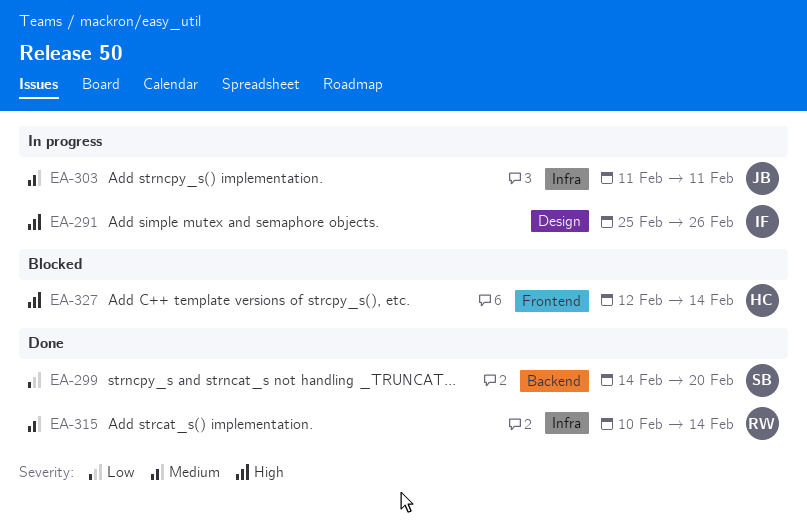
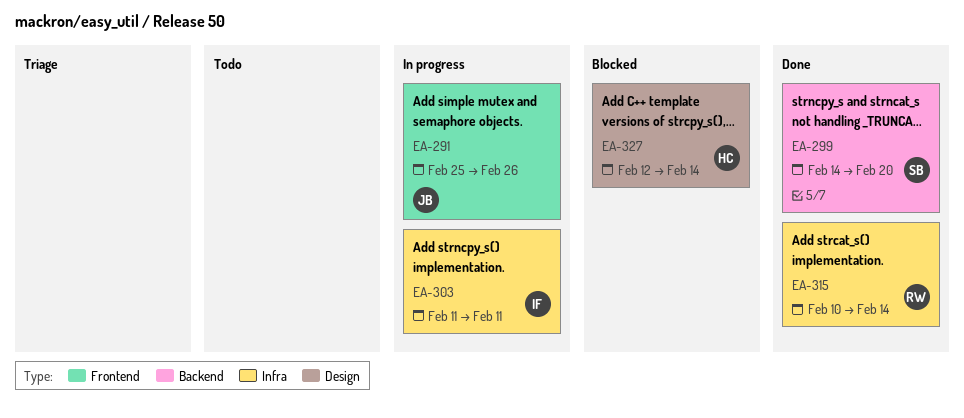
EA-291, owner: IF -> JB
EA-291, label: Design -> Frontend
EA-303, owner: JB -> IF
EA-327, label: Frontend -> Design

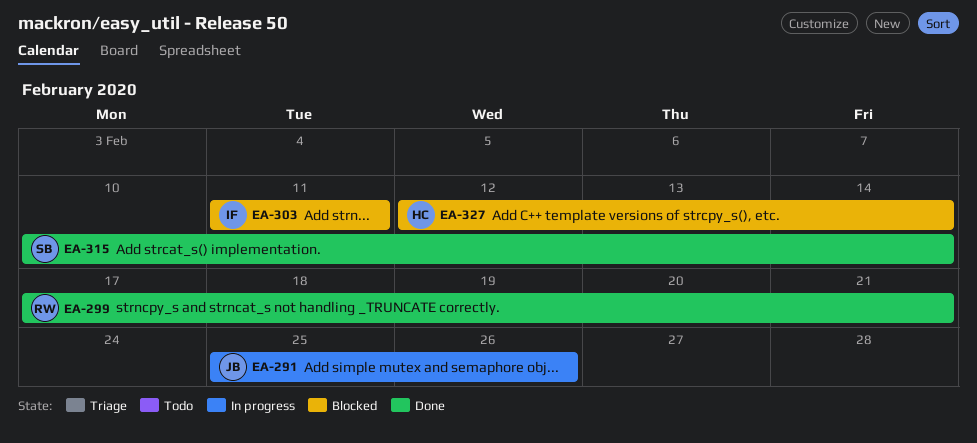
EA-299, owner: SB -> RW
EA-299, start: Feb 14 -> Feb 17
EA-299, due: Feb 20 -> Feb 21
EA-303, status: In progress -> Blocked
EA-315, owner: RW -> SB

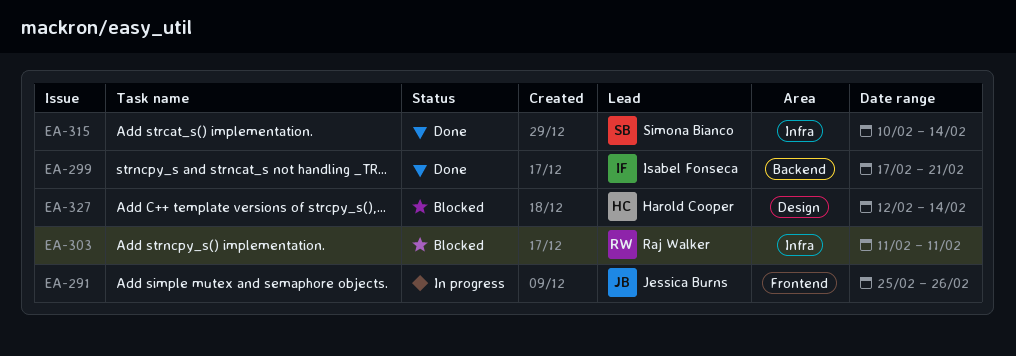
EA-299, owner: Raj Walker -> Isabel Fonseca
EA-303, owner: Isabel Fonseca -> Raj Walker

